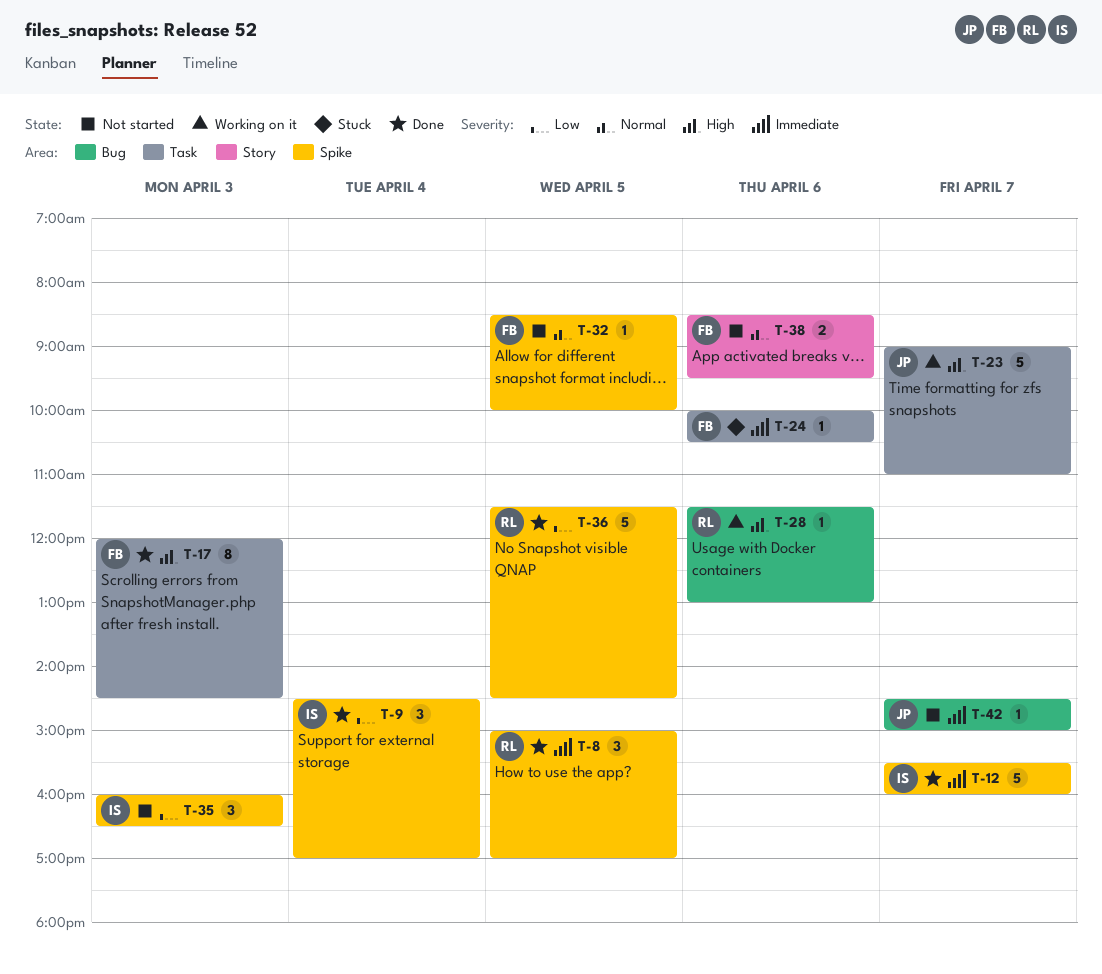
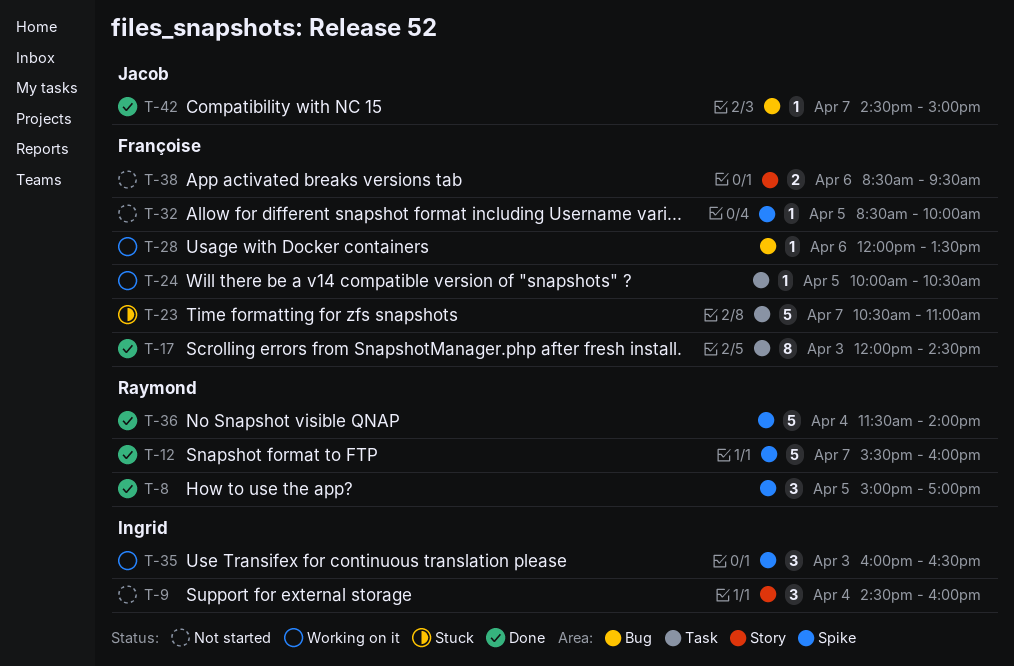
T-9, status: Done -> Not started
T-9, label: Spike -> Story
T-9, ends: 17:00 -> 16:00
T-12, owner: Ingrid -> Raymond
T-23, status: Working on it -> Stuck
T-23, owner: Jacob -> Françoise
T-23, begins: 09:00 -> 10:30
T-24, status: Stuck -> Working on it
T-24, day: Apr 6 -> Apr 5
T-28, owner: Raymond -> Françoise
T-28, begins: 11:30 -> 12:00
T-28, ends: 13:00 -> 13:30
T-35, status: Not started -> Working on it
T-36, day: Apr 5 -> Apr 4
T-36, ends: 14:30 -> 14:00
T-42, status: Not started -> Done

